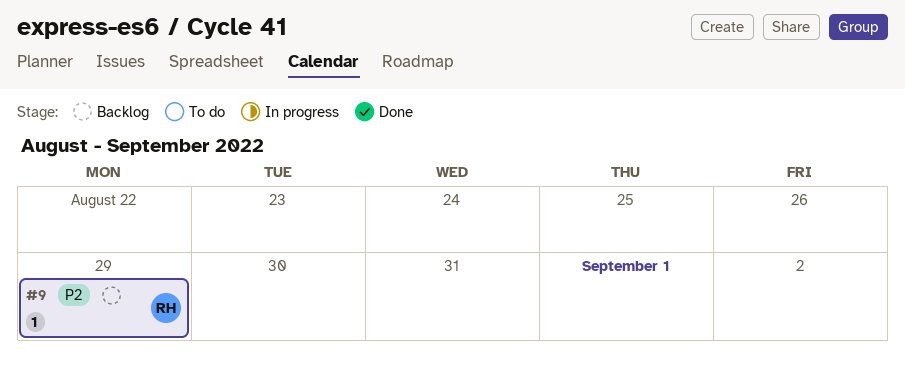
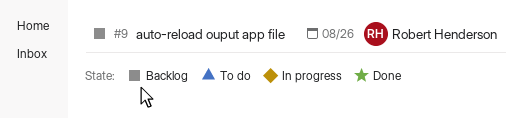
#9, due: Aug 29 -> Aug 26

